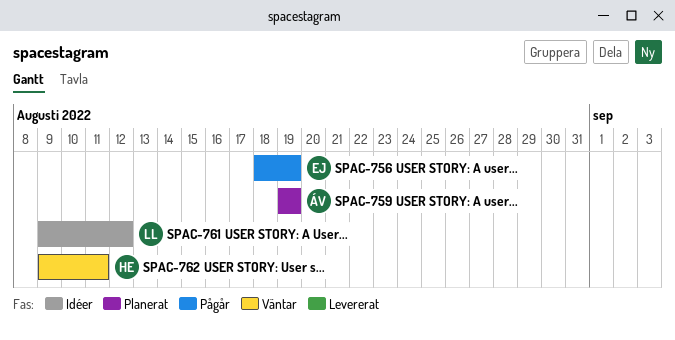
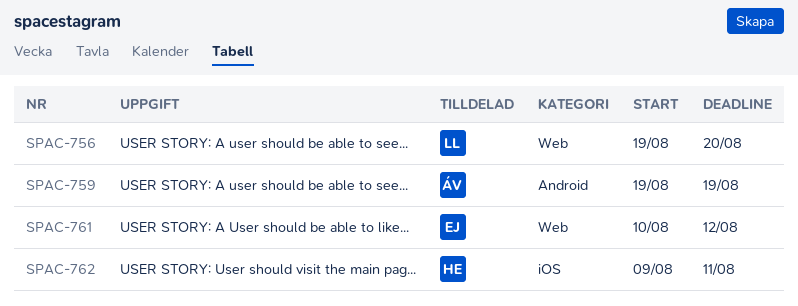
SPAC-756, owner: EJ -> LL
SPAC-756, start: Aug 18 -> Aug 19
SPAC-756, due: Aug 19 -> Aug 20
SPAC-761, owner: LL -> EJ
SPAC-761, start: Aug 9 -> Aug 10

